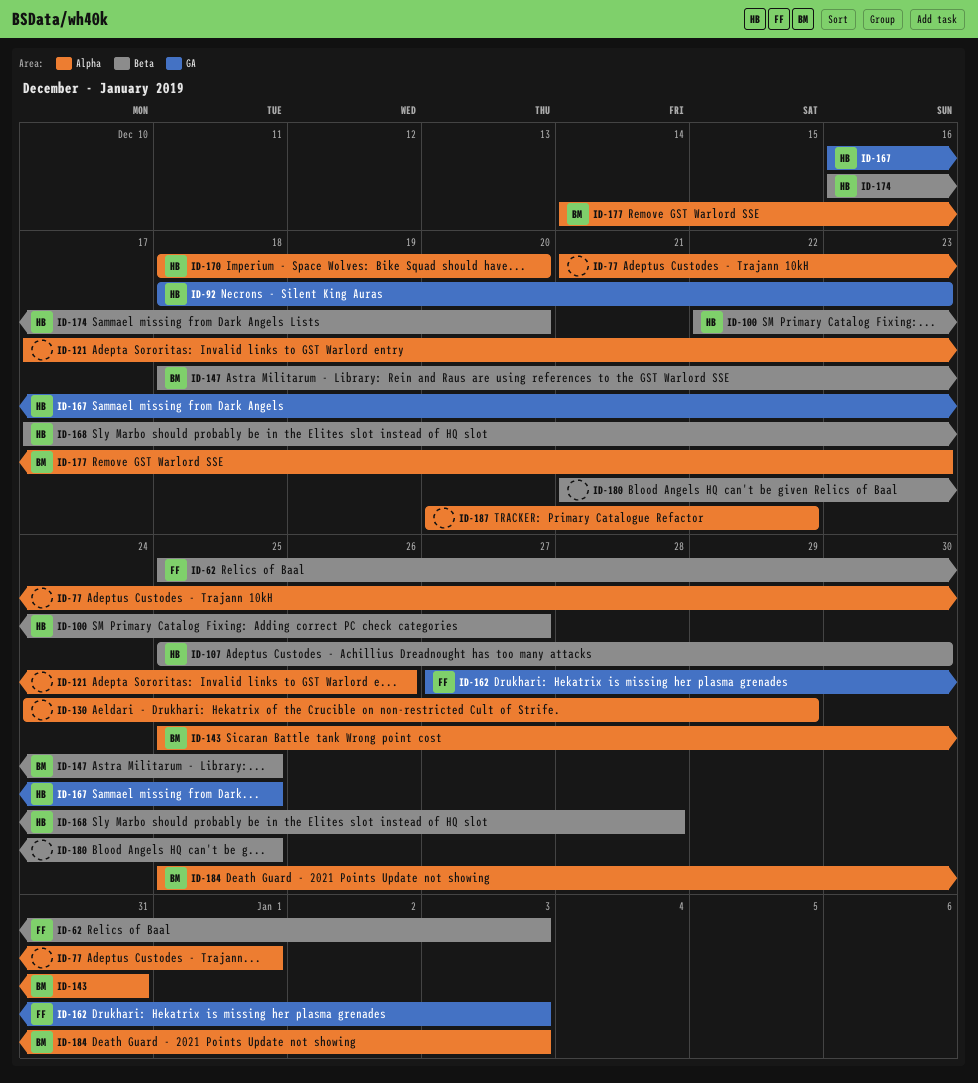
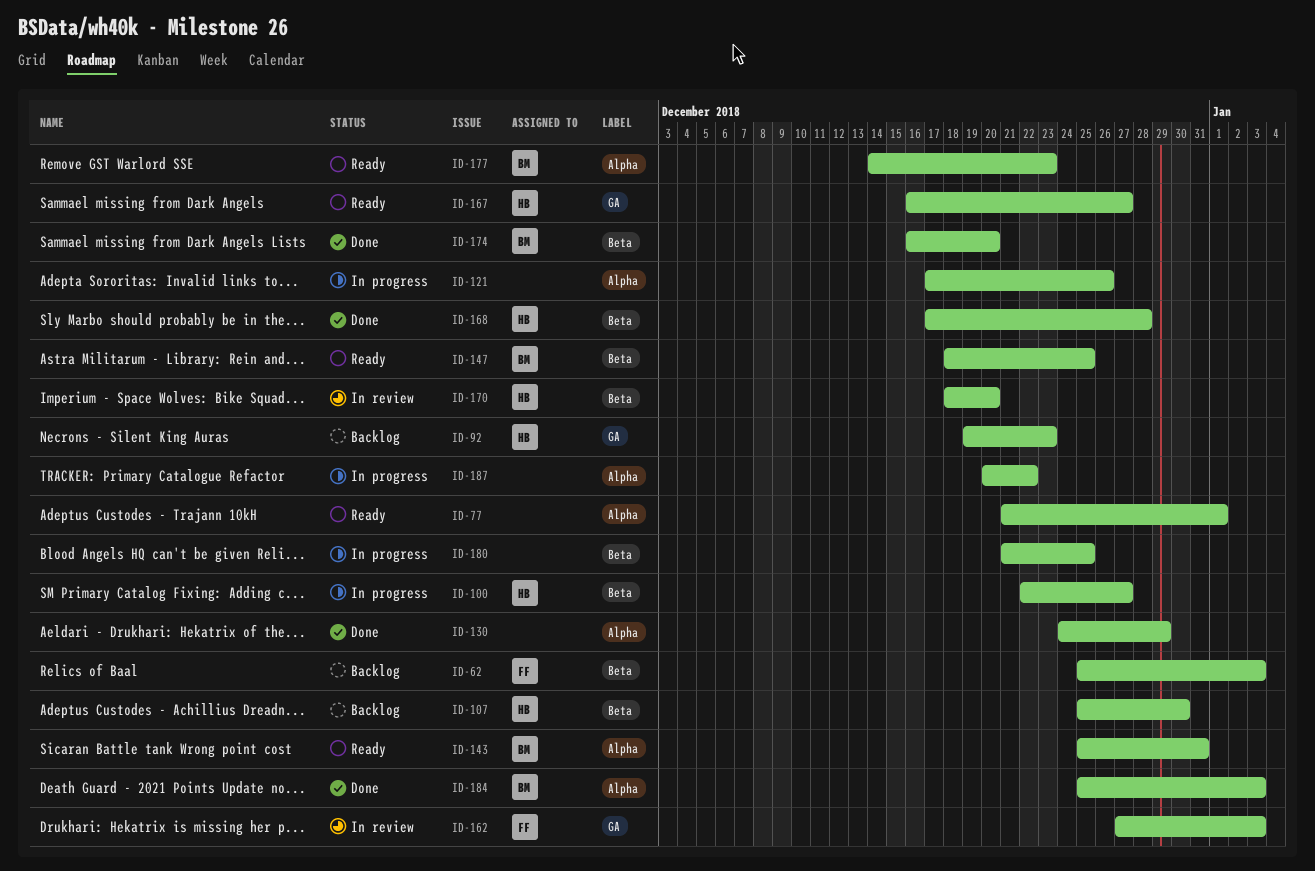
ID-92, start: Dec 18 -> Dec 19
ID-167, due: Dec 25 -> Dec 27
ID-170, label: Alpha -> Beta
ID-174, owner: HB -> BM

